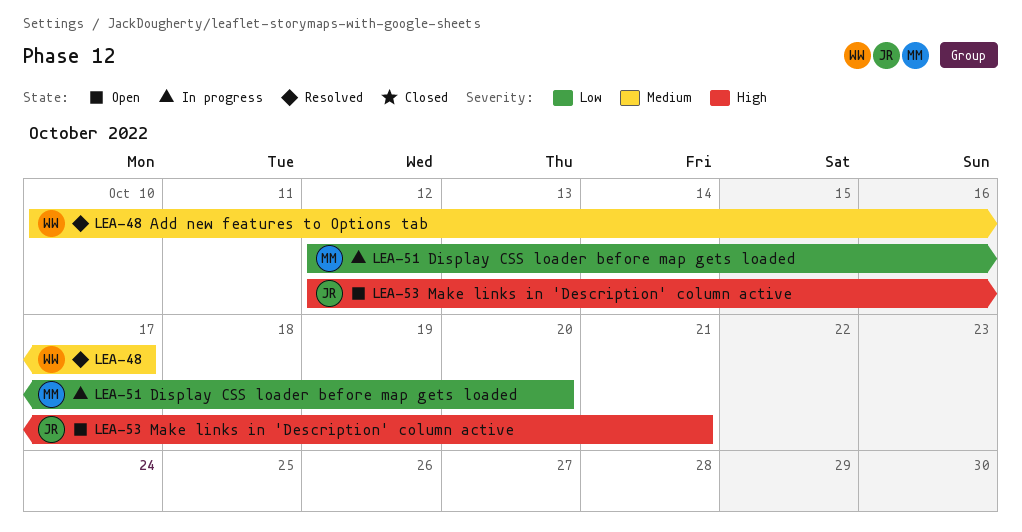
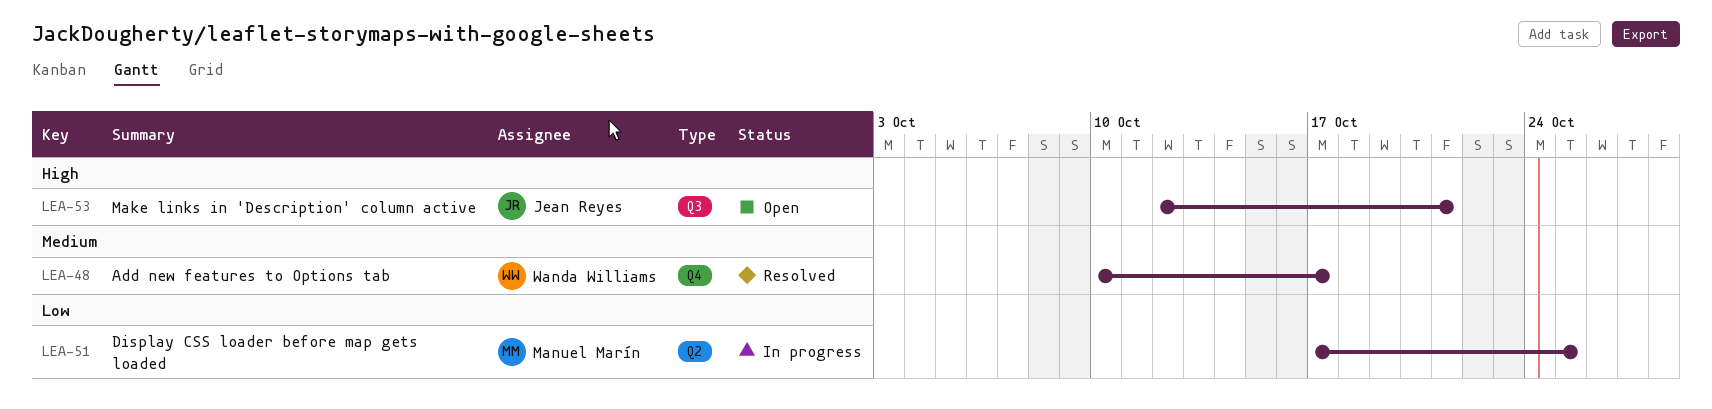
LEA-51, start: Oct 12 -> Oct 17
LEA-51, due: Oct 20 -> Oct 25

